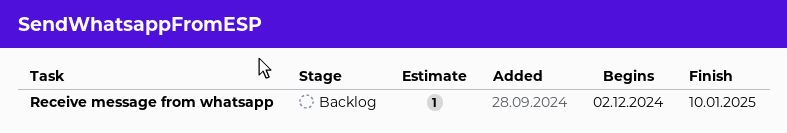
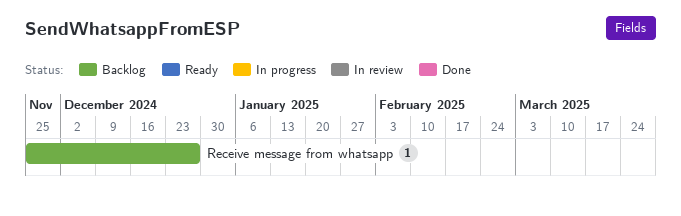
Receive message from whatsapp, start: Dec 2 -> Nov 25
Receive message from whatsapp, due: Jan 10 -> Dec 27

